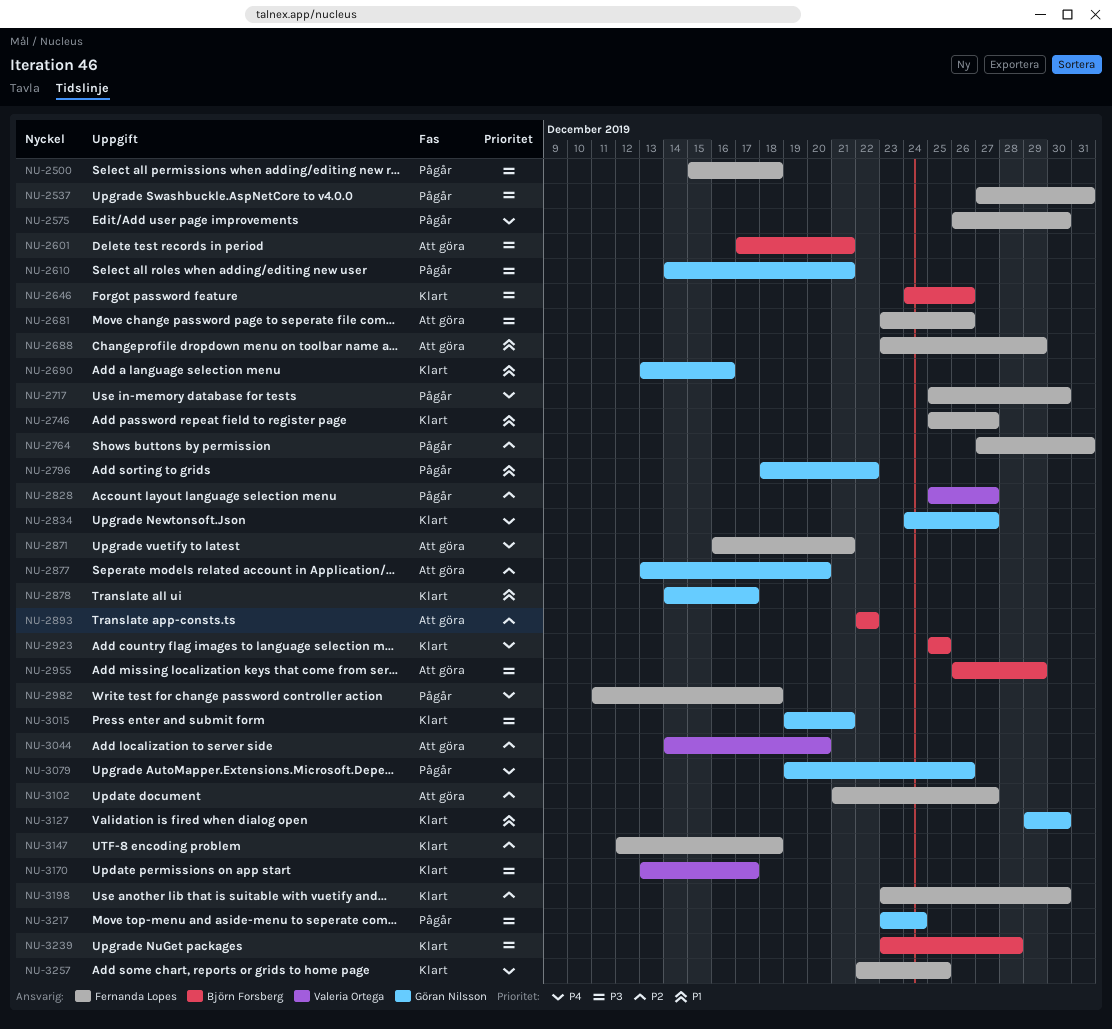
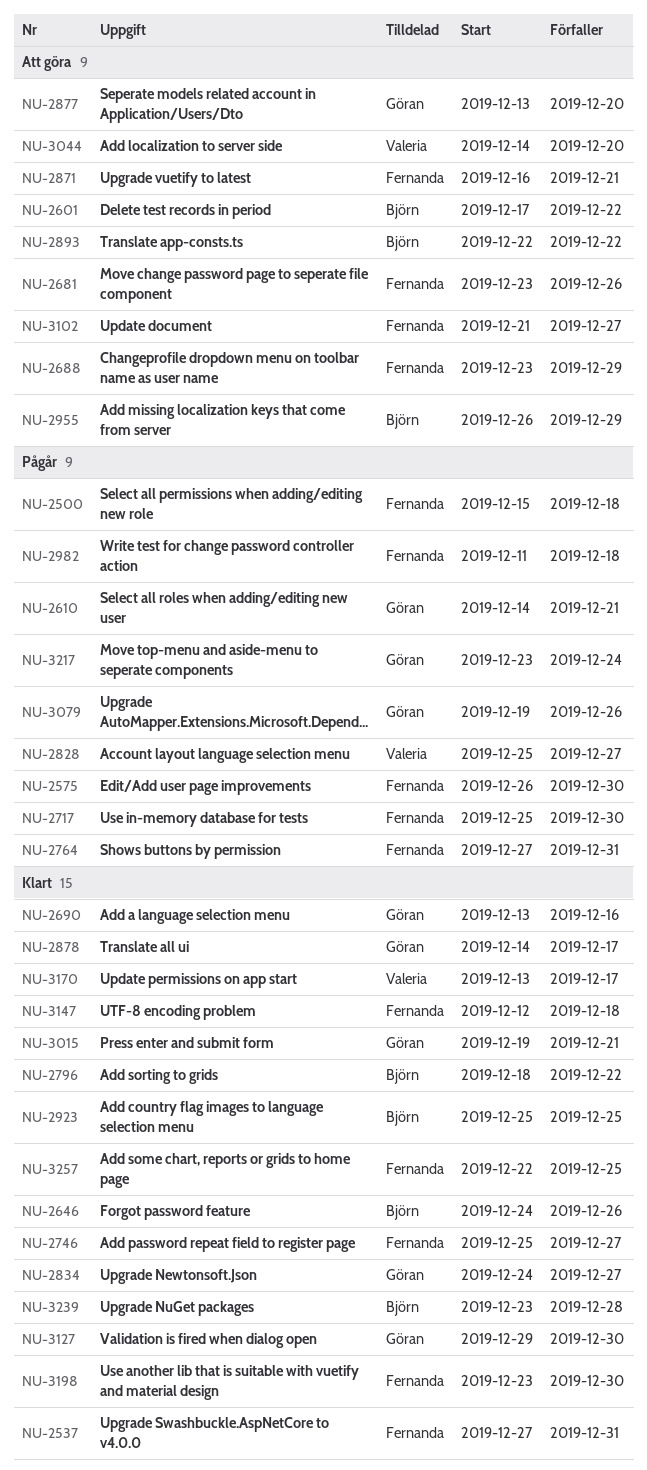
NU-2537, status: Pågår -> Klart
NU-2601, due: Dec 21 -> Dec 22
NU-2796, status: Pågår -> Klart
NU-2796, owner: Göran Nilsson -> Björn Forsberg

